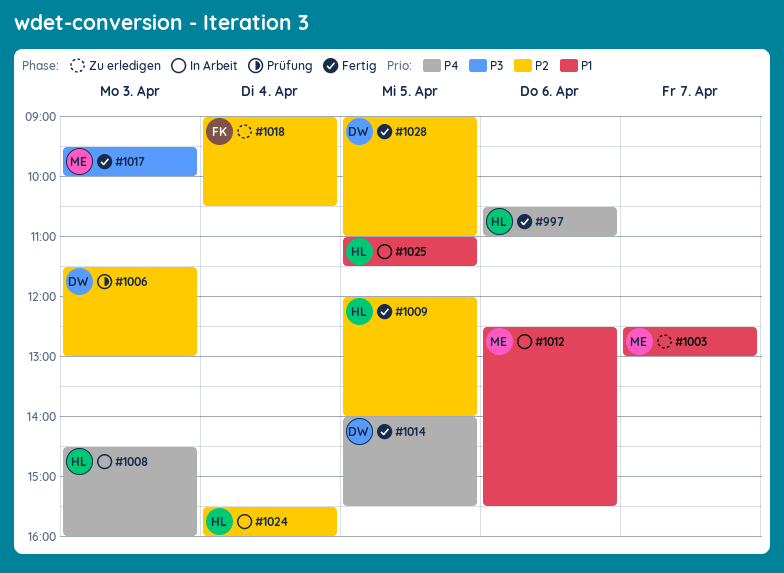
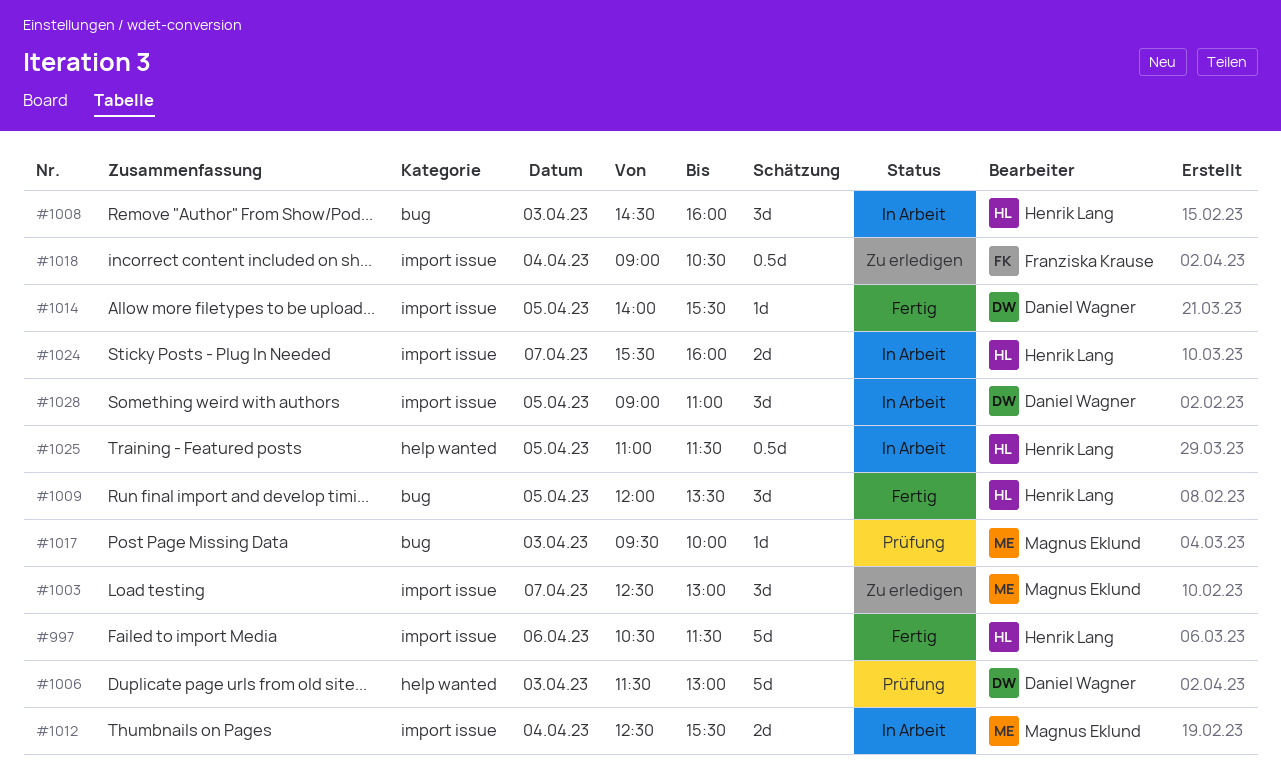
#997, ends: 11:00 -> 11:30
#1009, ends: 14:00 -> 13:30
#1012, day: Apr 6 -> Apr 4
#1017, status: Fertig -> Prüfung
#1024, day: Apr 4 -> Apr 7
#1028, status: Fertig -> In Arbeit

